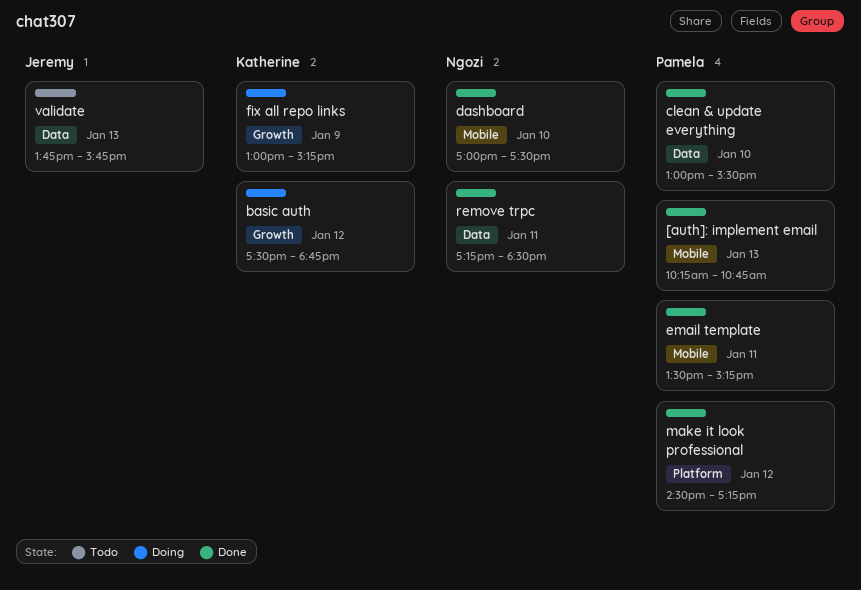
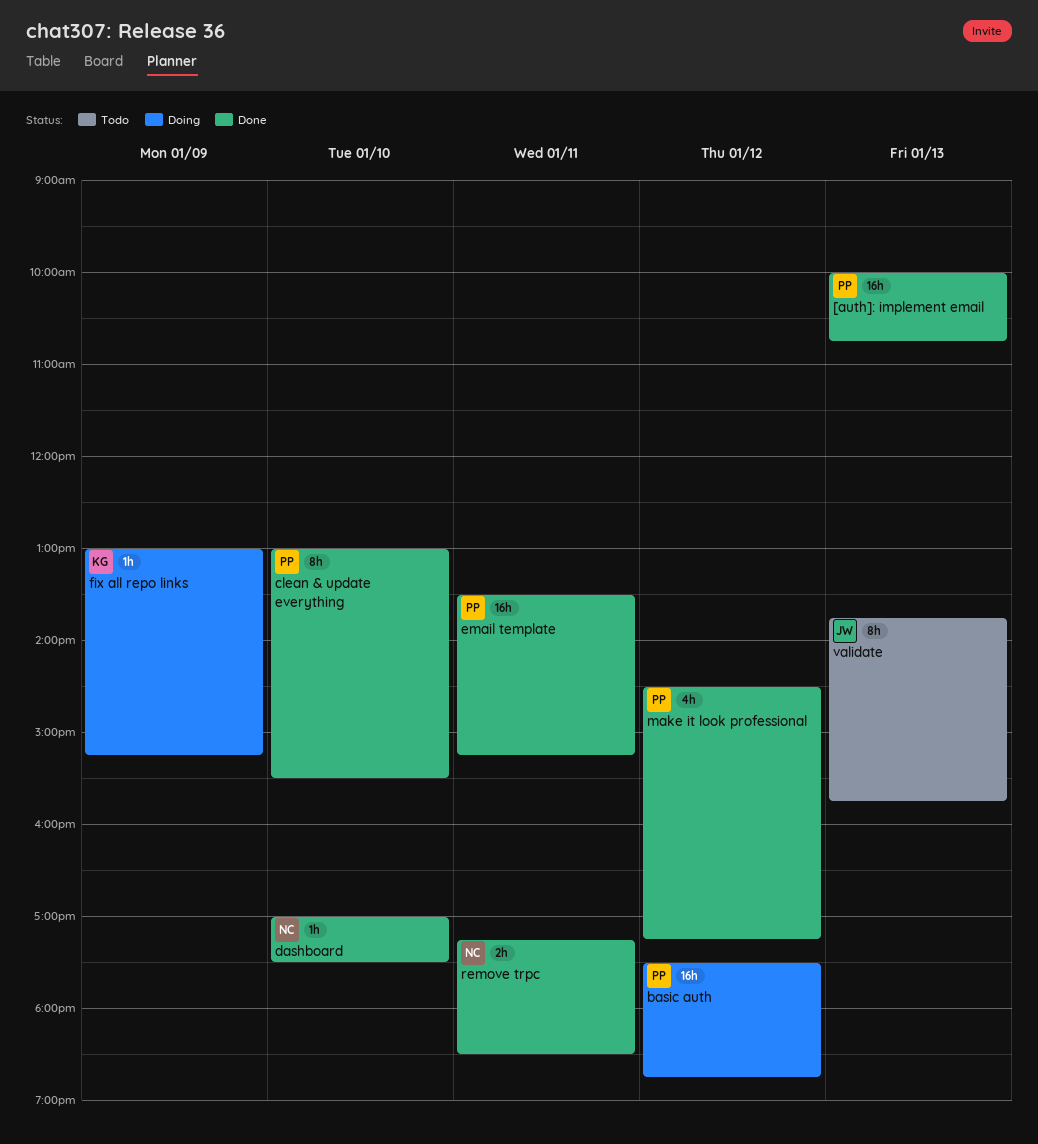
[auth]: implement email, begins: 10:15 -> 10:00
basic auth, owner: Katherine -> Pamela

